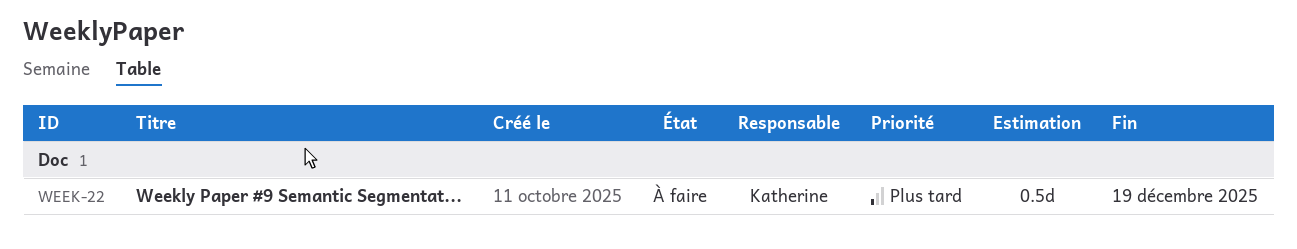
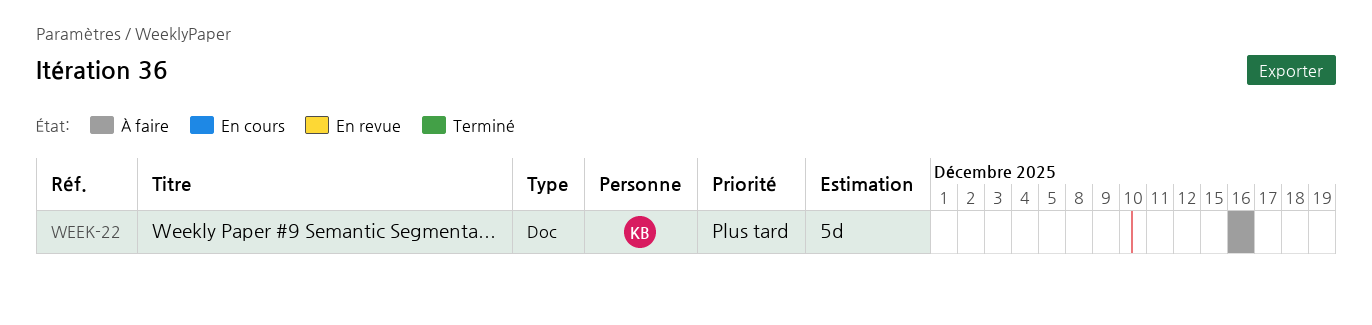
WEEK-22, estimate: 0.5d -> 5d
WEEK-22, due: Dec 19 -> Dec 16

